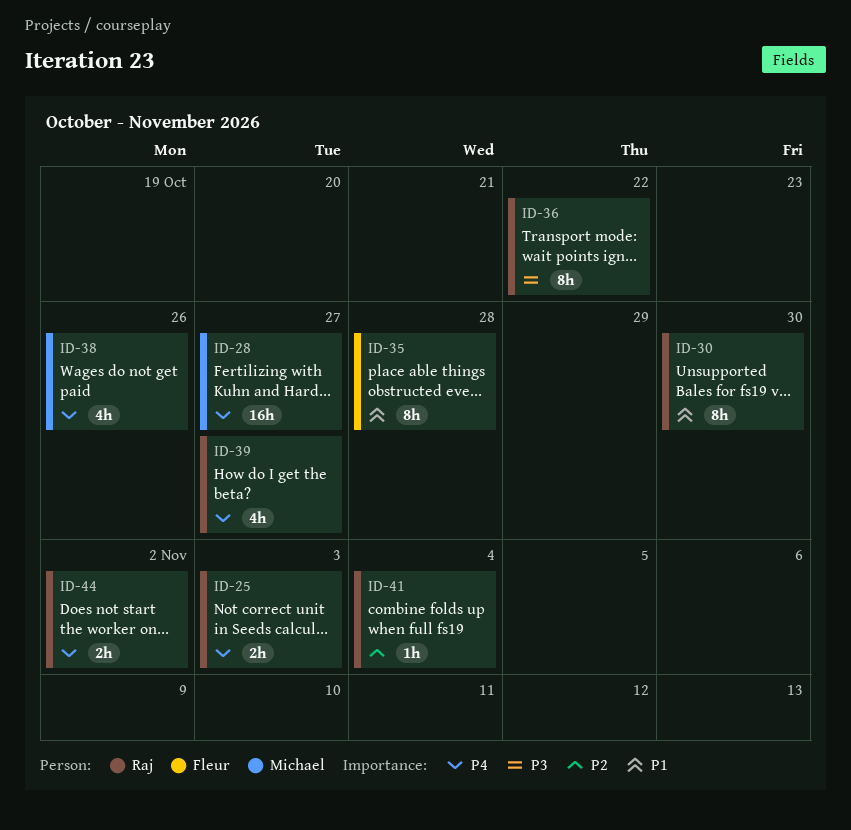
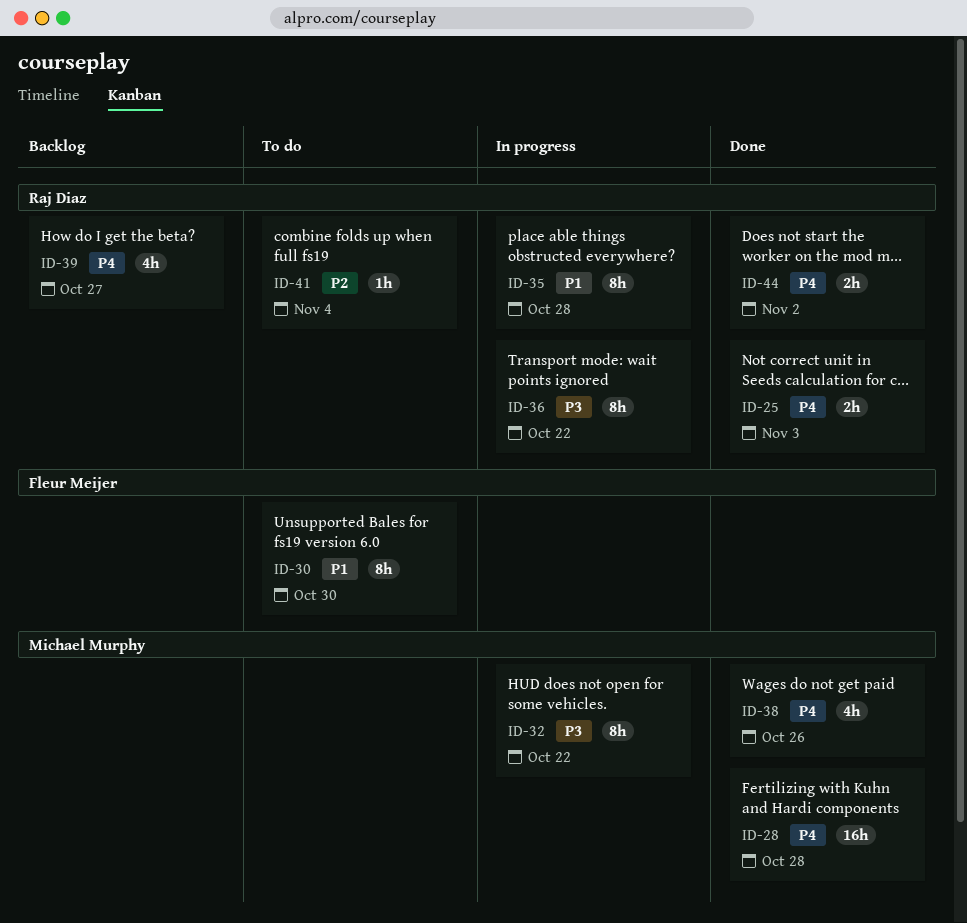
ID-28, due: Oct 27 -> Oct 28
ID-30, owner: Raj Diaz -> Fleur Meijer
ID-32: none -> present
ID-35, owner: Fleur Meijer -> Raj Diaz

